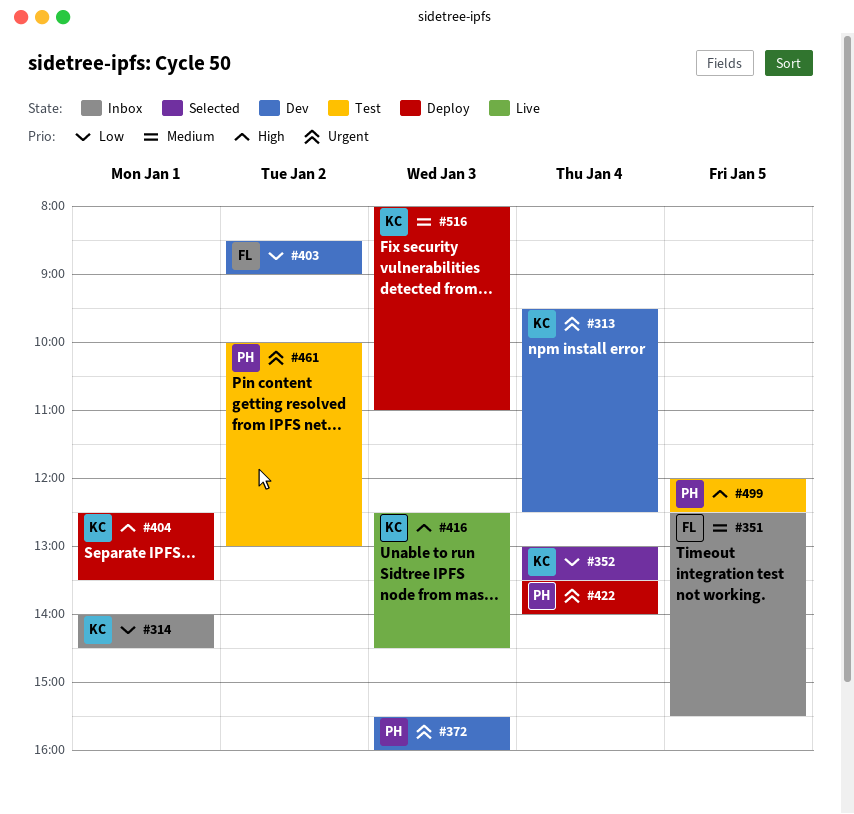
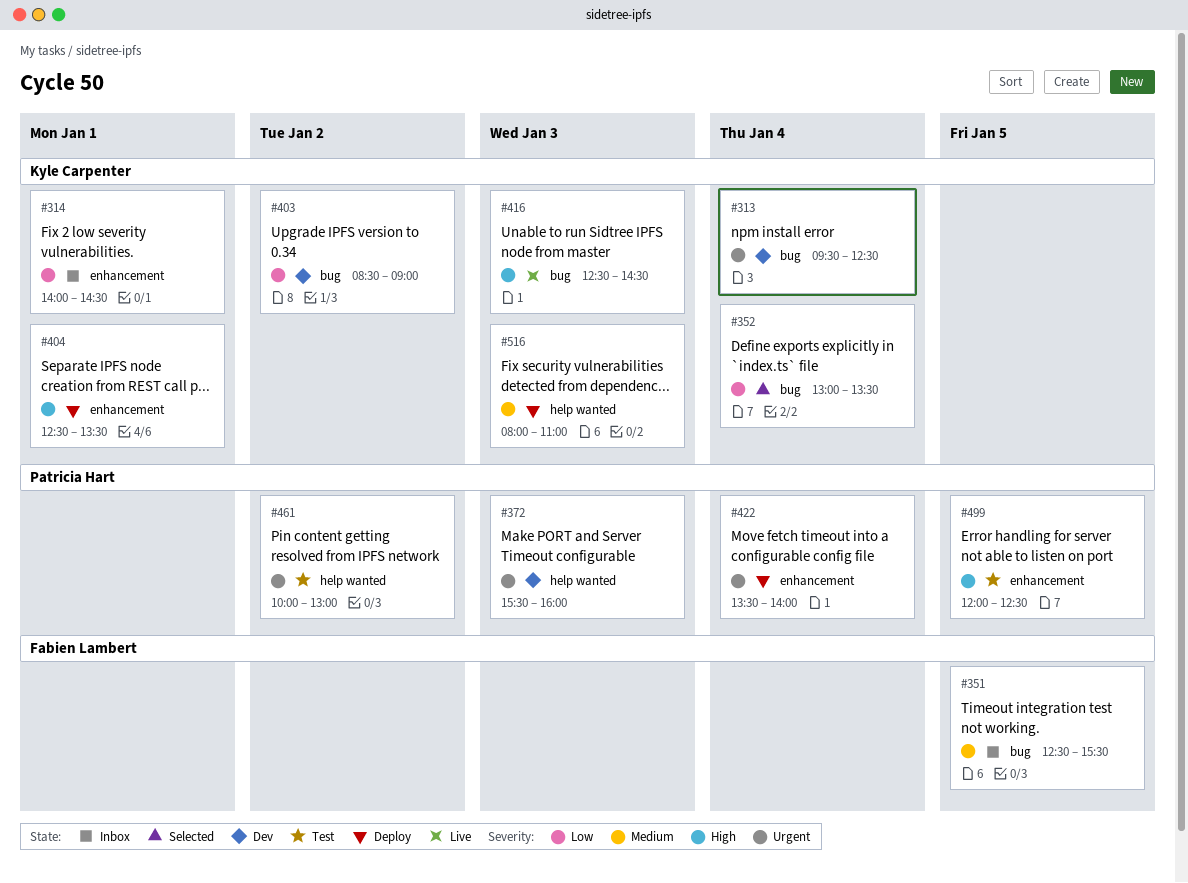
#403, owner: Fabien Lambert -> Kyle Carpenter

